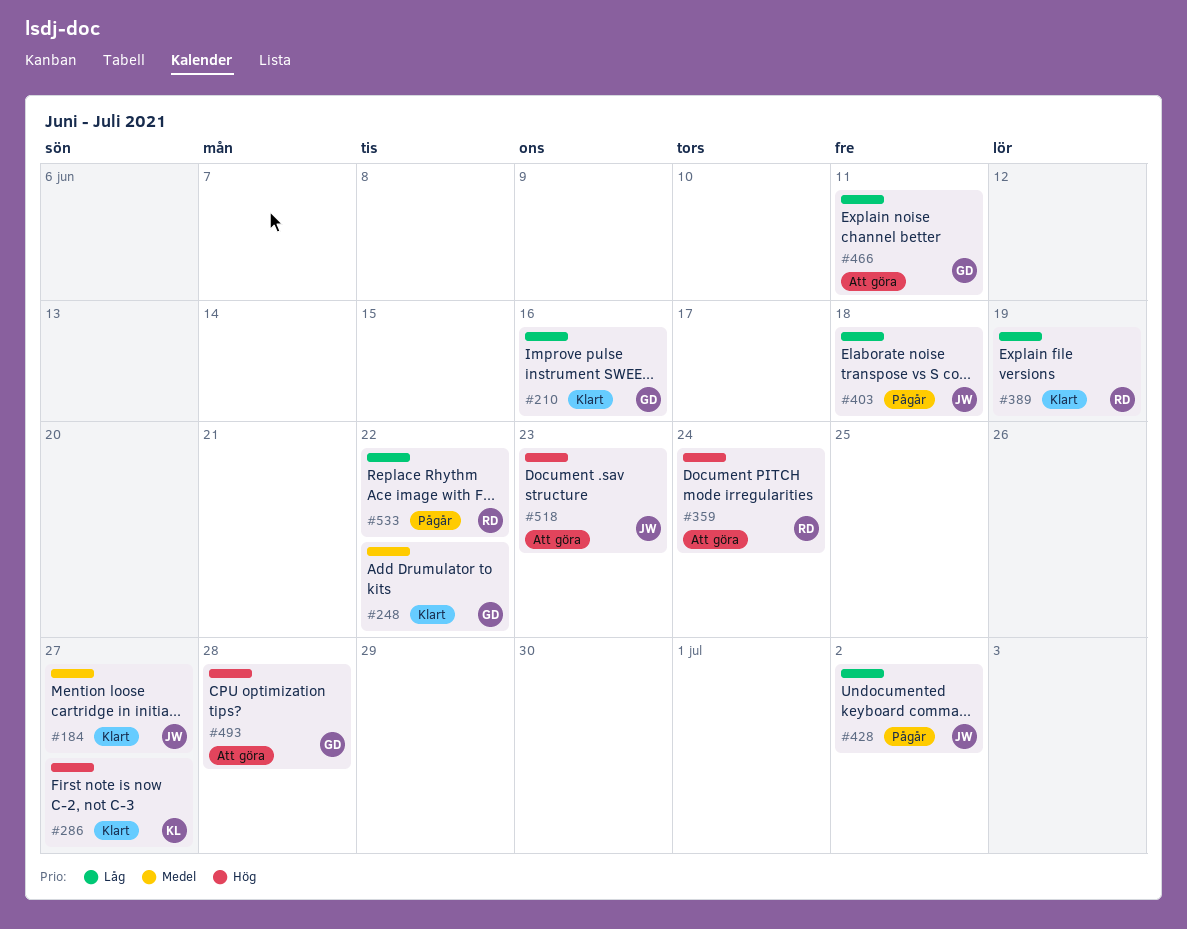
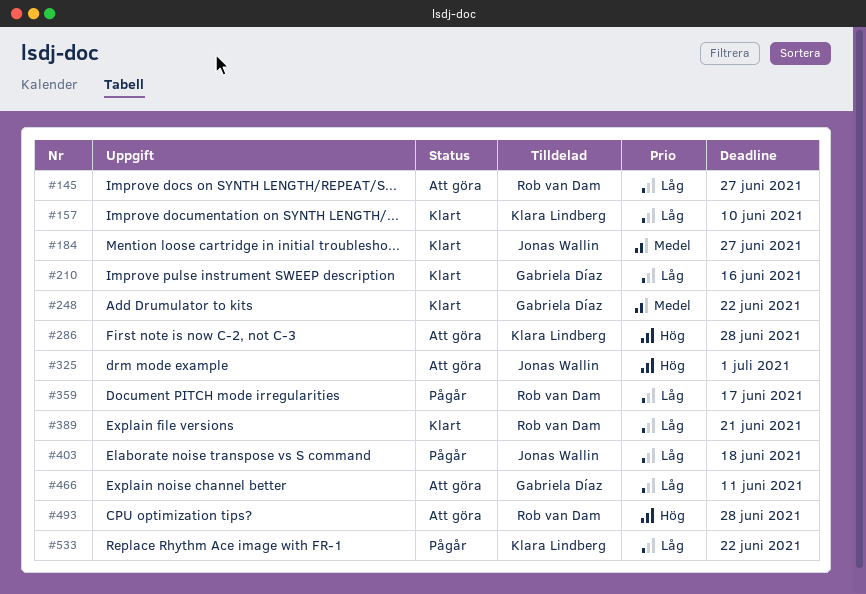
#145: none -> present
#157: none -> present
#286, status: Klart -> Att göra
#286, due: Jun 27 -> Jun 28
#325: none -> present
#359, status: Att göra -> Pågår
#359, priority: Hög -> Låg
#359, due: Jun 24 -> Jun 17
#389, due: Jun 19 -> Jun 21
#428: present -> none
#493, owner: Gabriela Díaz -> Rob van Dam
#518: present -> none
#533, owner: Rob van Dam -> Klara Lindberg

